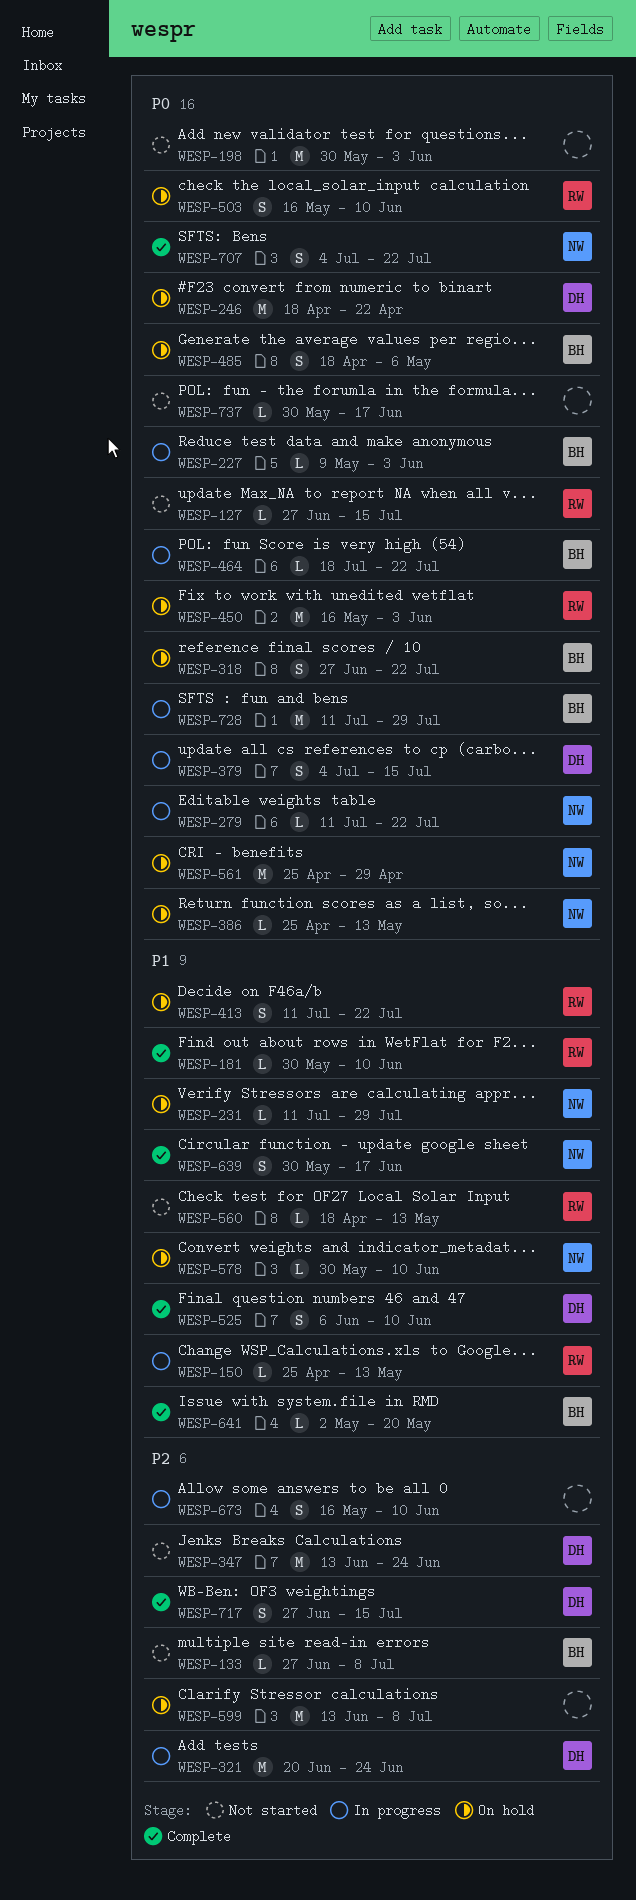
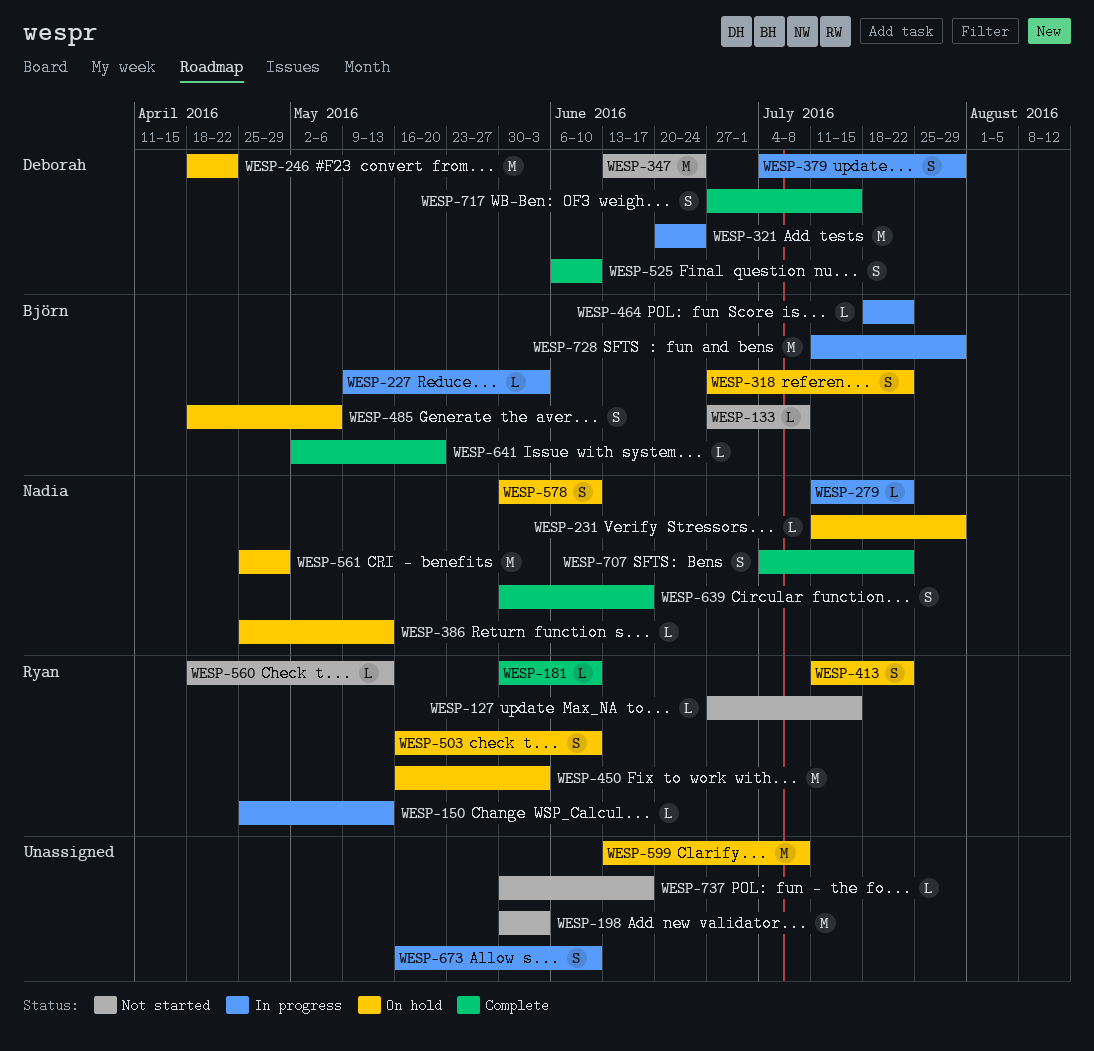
WESP-379, due: Jul 15 -> Jul 29
WESP-578, estimate: L -> S

